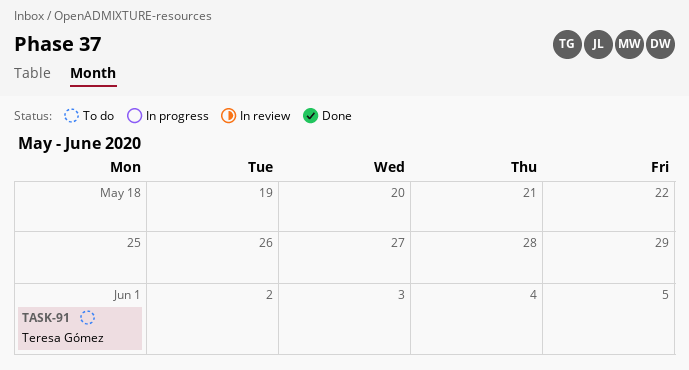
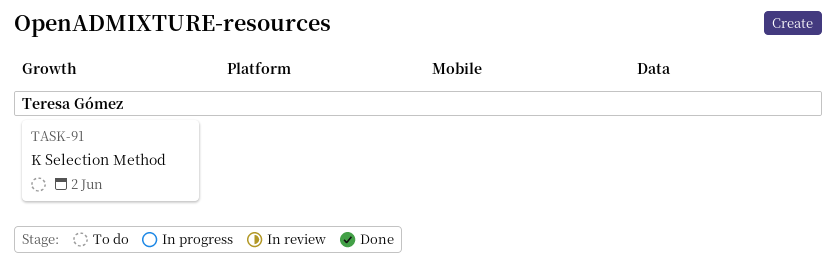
TASK-91, due: Jun 1 -> Jun 2

